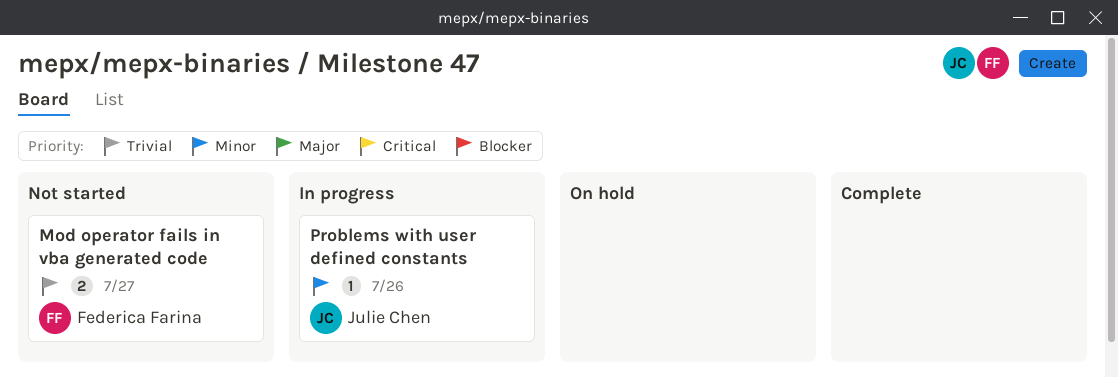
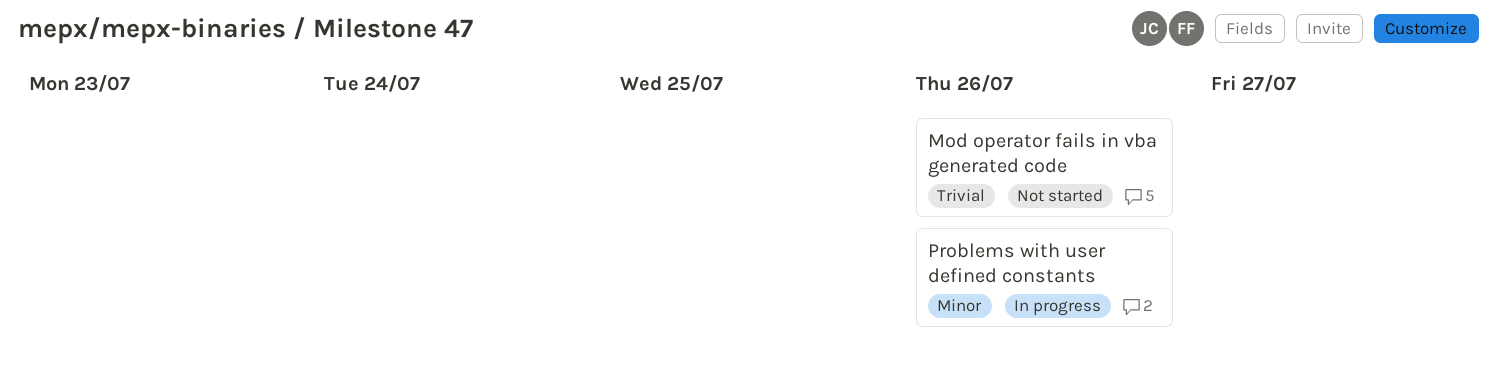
Mod operator fails in vba generated code, due: Jul 27 -> Jul 26

